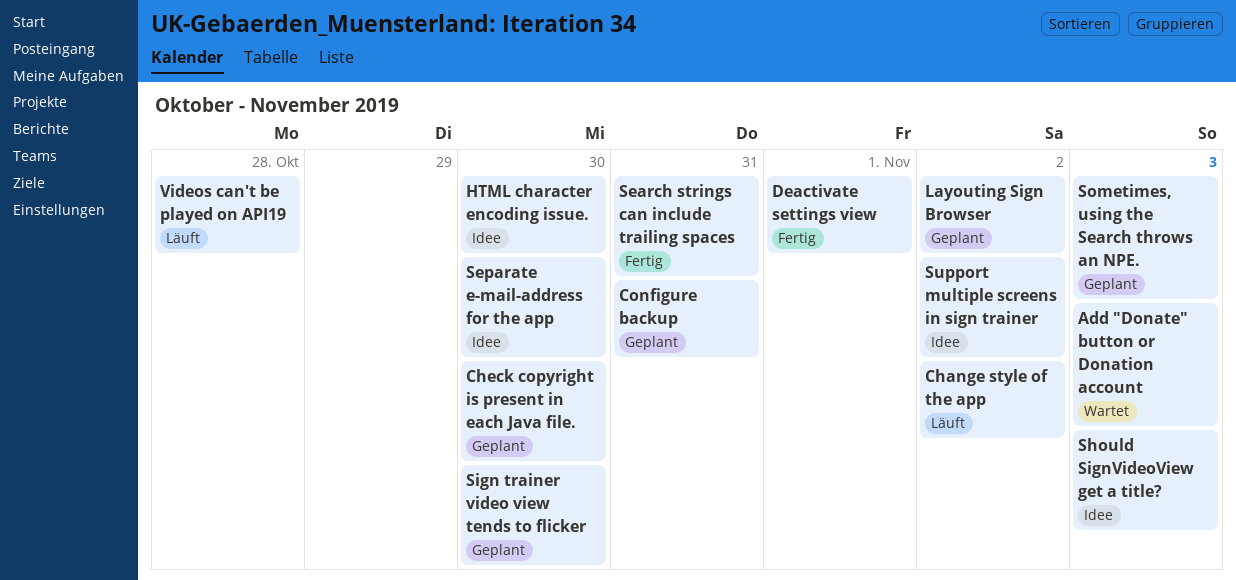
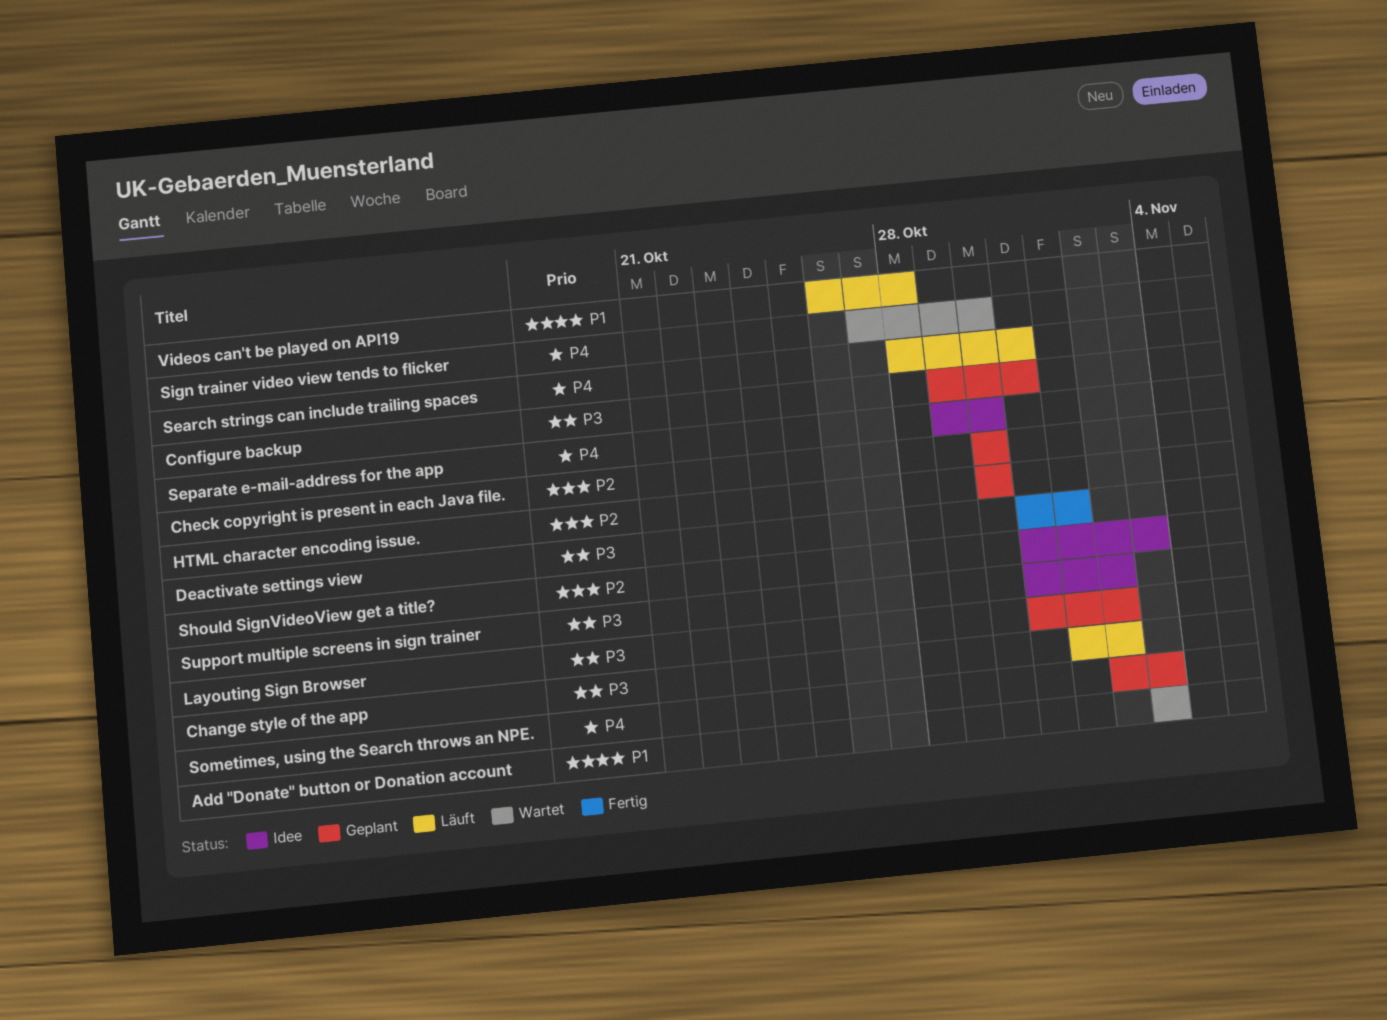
HTML character encoding issue., status: Idee -> Geplant
Search strings can include trailing spaces, status: Fertig -> Läuft
Sign trainer video view tends to flicker, status: Geplant -> Wartet

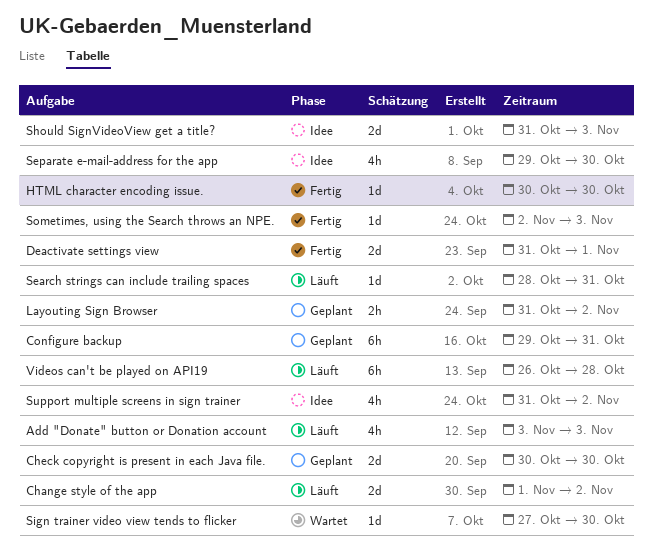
Add "Donate" button or Donation account, status: Wartet -> Läuft
HTML character encoding issue., status: Geplant -> Fertig
Sometimes, using the Search throws an NPE., status: Geplant -> Fertig

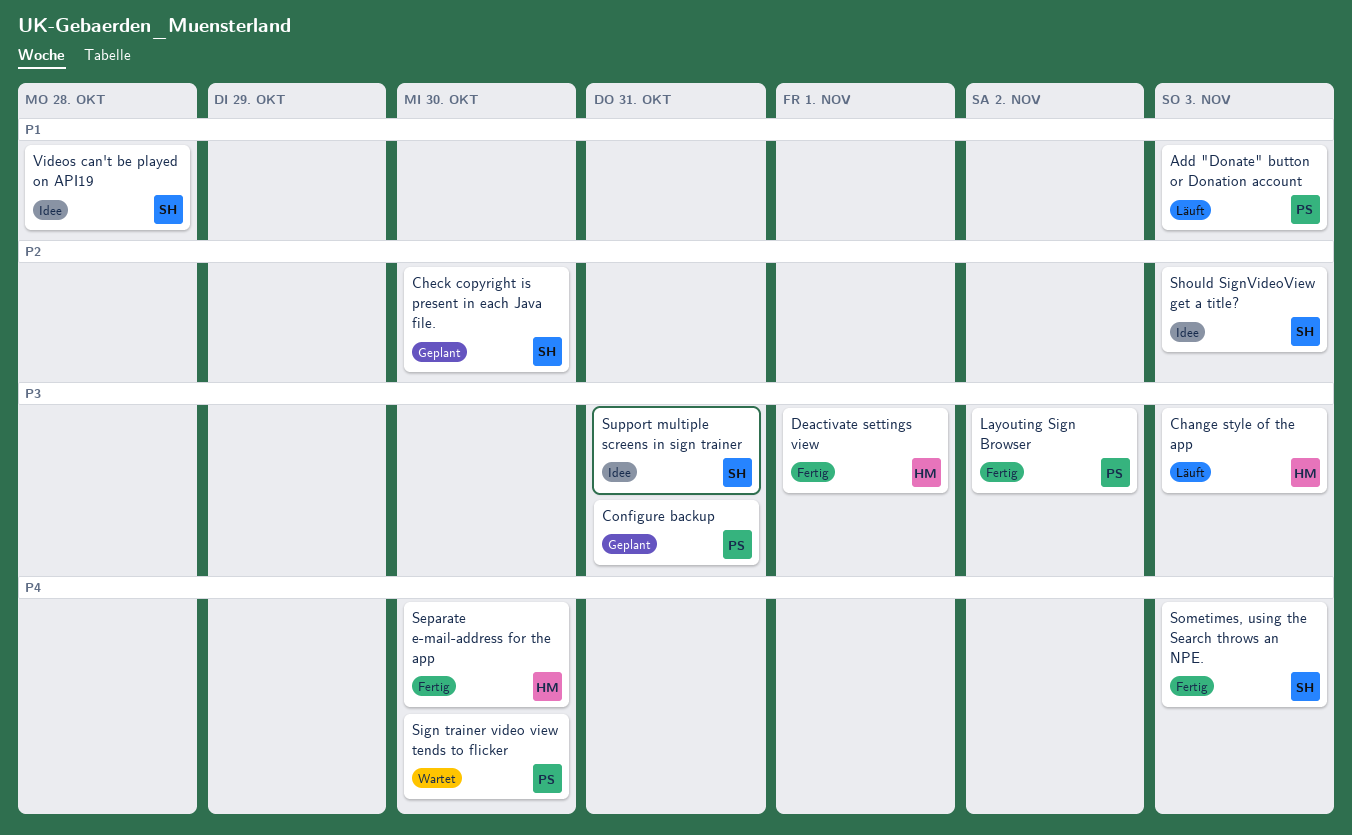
Change style of the app, due: Nov 2 -> Nov 3
HTML character encoding issue.: present -> none
Layouting Sign Browser, status: Geplant -> Fertig
Search strings can include trailing spaces: present -> none
Separate e-mail-address for the app, status: Idee -> Fertig
Support multiple screens in sign trainer, due: Nov 2 -> Oct 31
Videos can't be played on API19, status: Läuft -> Idee

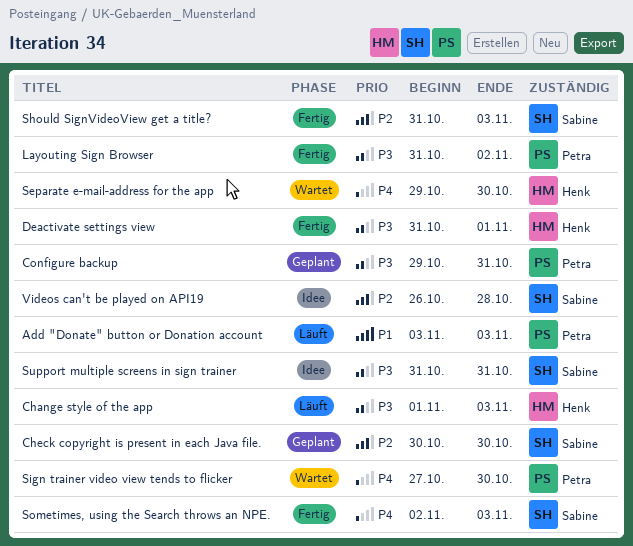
Separate e-mail-address for the app, status: Fertig -> Wartet
Should SignVideoView get a title?, status: Idee -> Fertig
Videos can't be played on API19, priority: P1 -> P2

